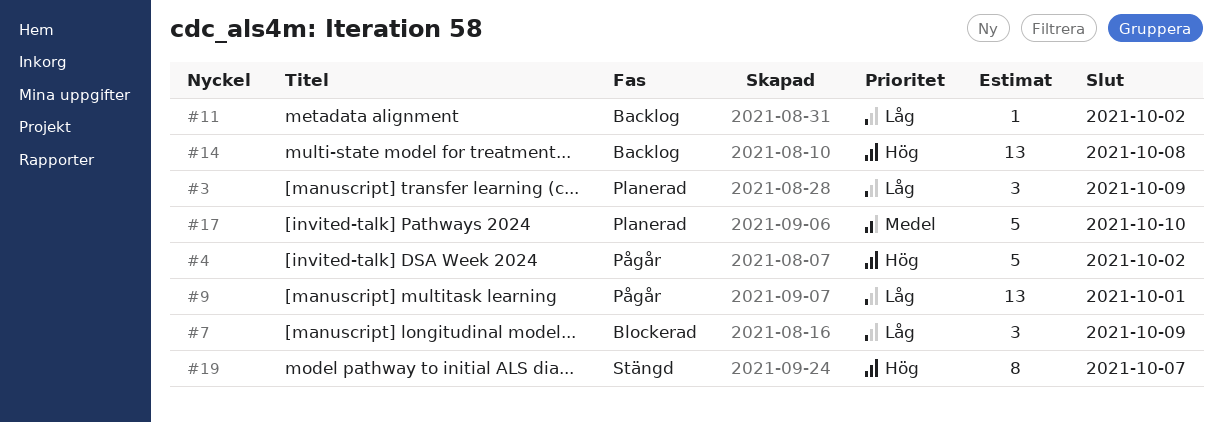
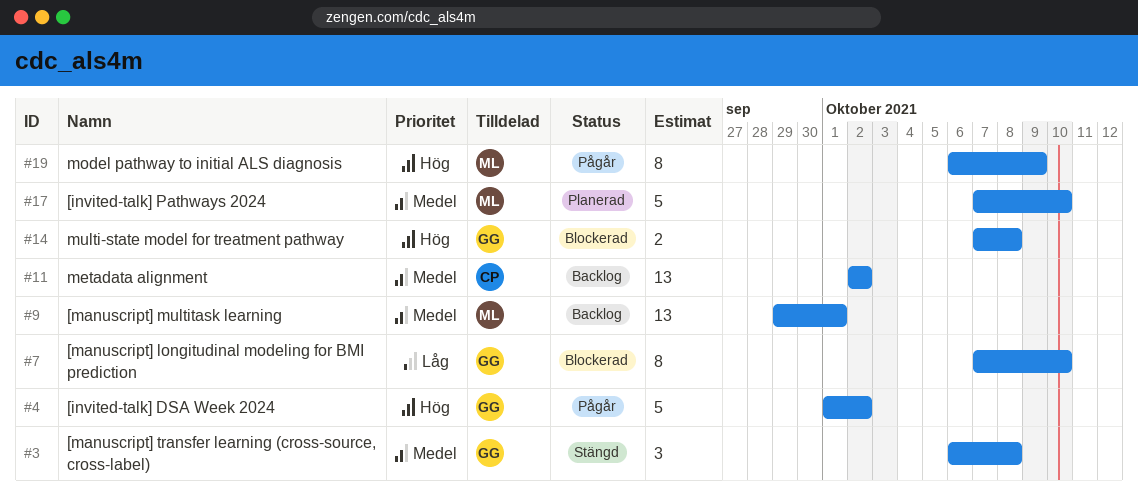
#3, status: Planerad -> Stängd
#3, priority: Låg -> Medel
#3, due: Oct 9 -> Oct 8
#7, estimate: 3 -> 8
#7, due: Oct 9 -> Oct 10
#9, status: Pågår -> Backlog
#9, priority: Låg -> Medel
#11, priority: Låg -> Medel
#11, estimate: 1 -> 13
#14, status: Backlog -> Blockerad
#14, estimate: 13 -> 2
#19, status: Stängd -> Pågår
#19, due: Oct 7 -> Oct 9

